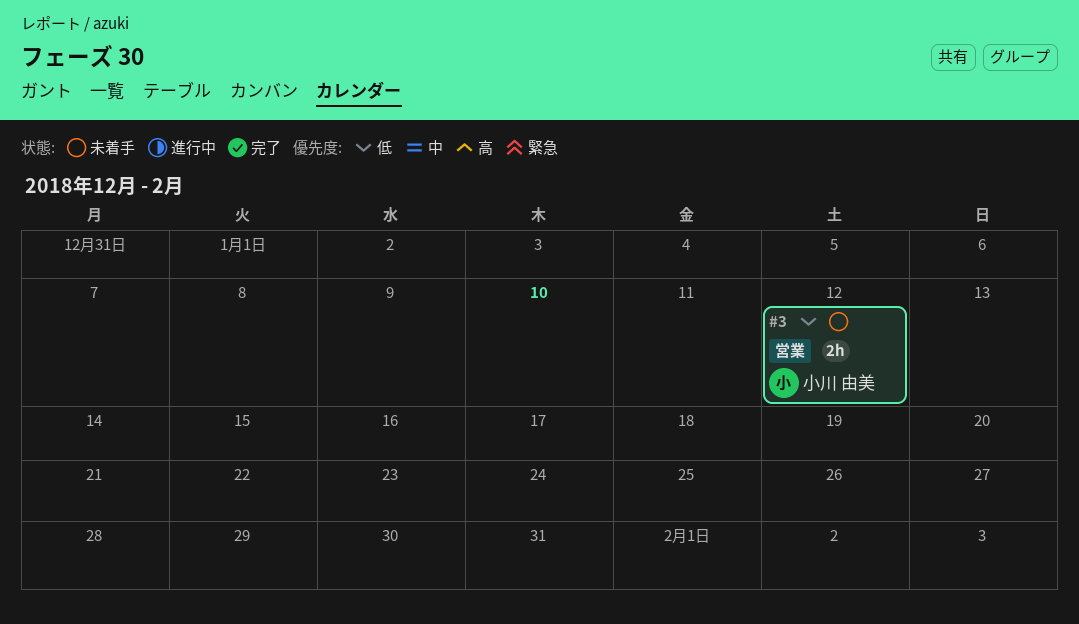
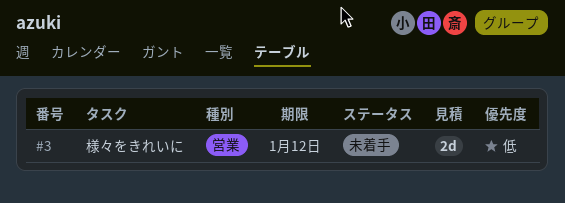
#3, estimate: 2h -> 2d

